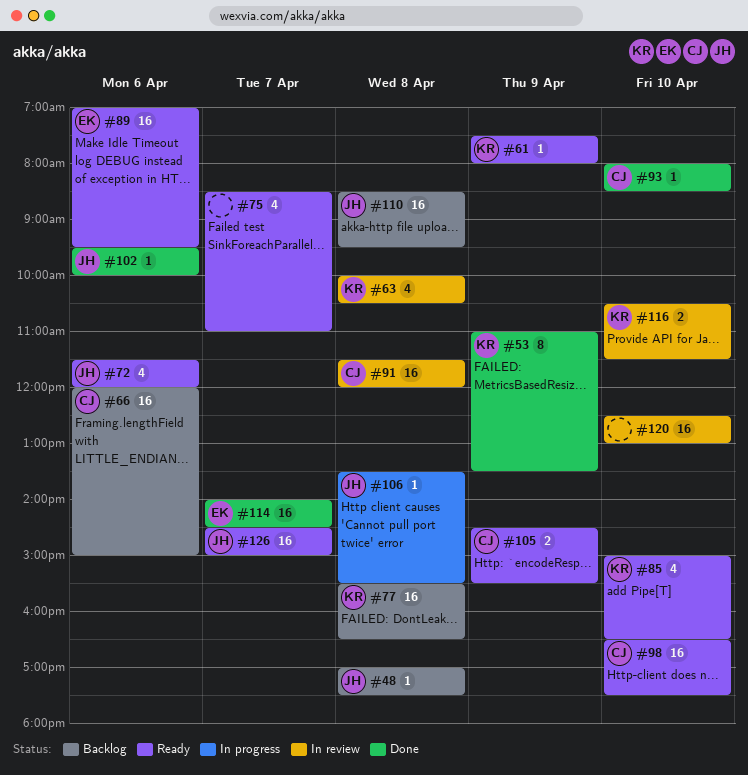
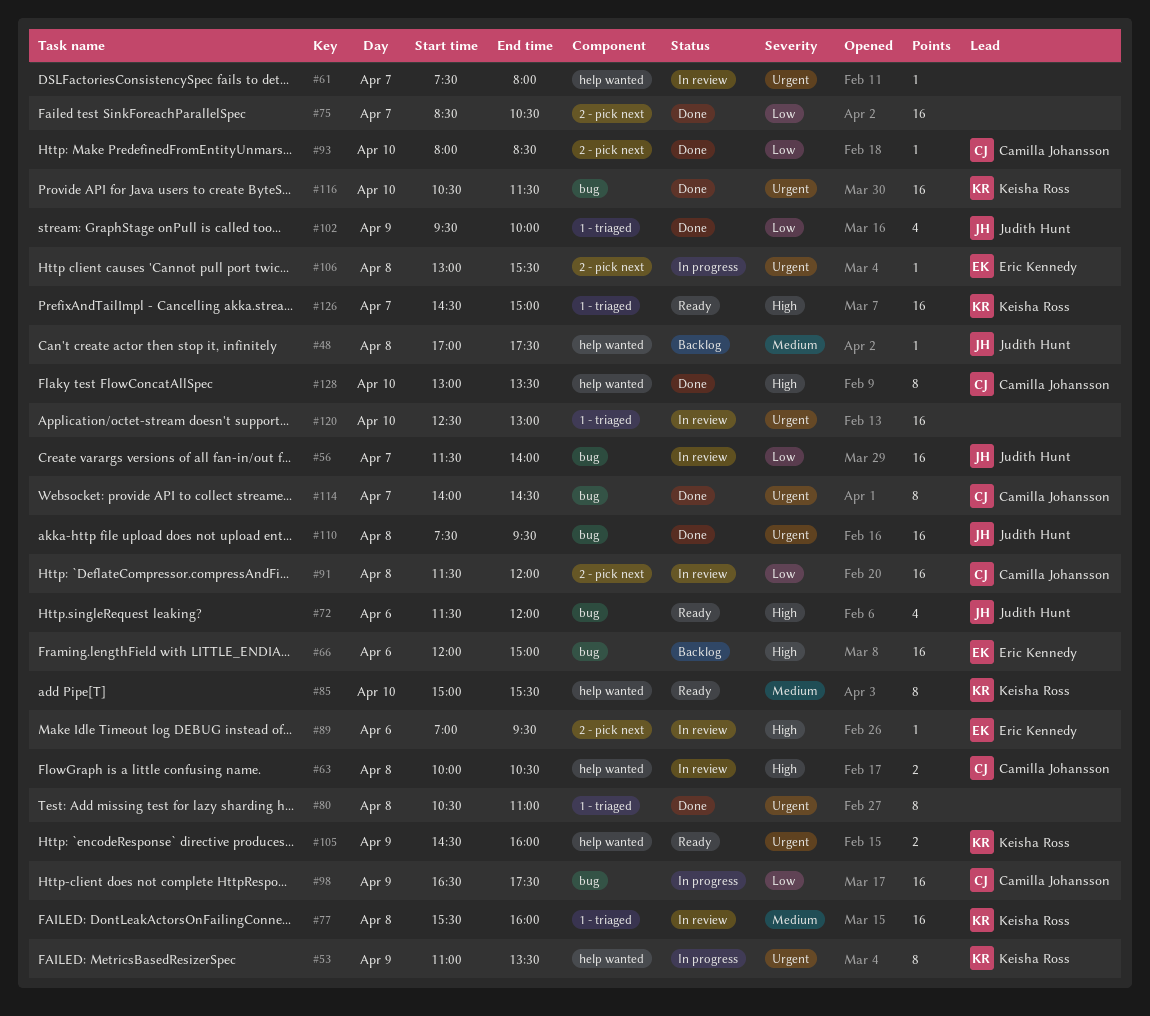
#53, status: Done -> In progress
#56: none -> present
#61, status: Ready -> In review
#61, owner: Keisha Ross -> none
#61, day: Apr 9 -> Apr 7
#63, owner: Keisha Ross -> Camilla Johansson
#63, estimate: 4 -> 2
#66, owner: Camilla Johansson -> Eric Kennedy
#75, status: Ready -> Done
#75, estimate: 4 -> 16
#75, ends: 11:00 -> 10:30
#77, status: Backlog -> In review
#77, ends: 16:30 -> 16:00
#80: none -> present
#85, estimate: 4 -> 8
#85, ends: 16:30 -> 15:30
#89, status: Ready -> In review
#89, estimate: 16 -> 1
#98, status: Ready -> In progress
#98, day: Apr 10 -> Apr 9
#102, estimate: 1 -> 4
#102, day: Apr 6 -> Apr 9
#105, owner: Camilla Johansson -> Keisha Ross
#105, ends: 15:30 -> 16:00
#106, owner: Judith Hunt -> Eric Kennedy
#106, begins: 13:30 -> 13:00
#110, status: Backlog -> Done
#110, begins: 08:30 -> 07:30
#114, owner: Eric Kennedy -> Camilla Johansson
#114, estimate: 16 -> 8
#116, status: In review -> Done
#116, estimate: 2 -> 16
#126, owner: Judith Hunt -> Keisha Ross
#128: none -> present

